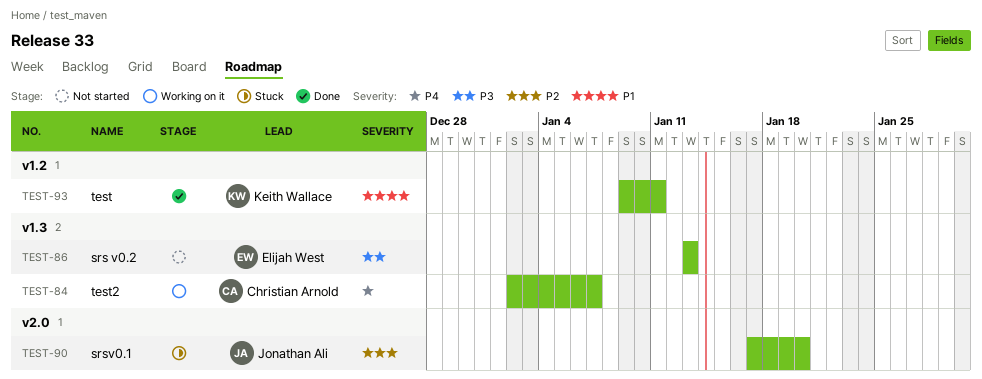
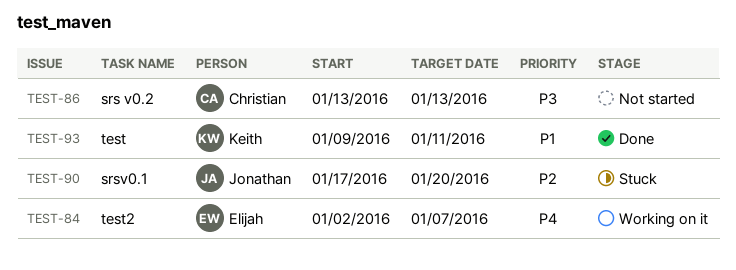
TEST-84, owner: Christian Arnold -> Elijah West
TEST-86, owner: Elijah West -> Christian Arnold

